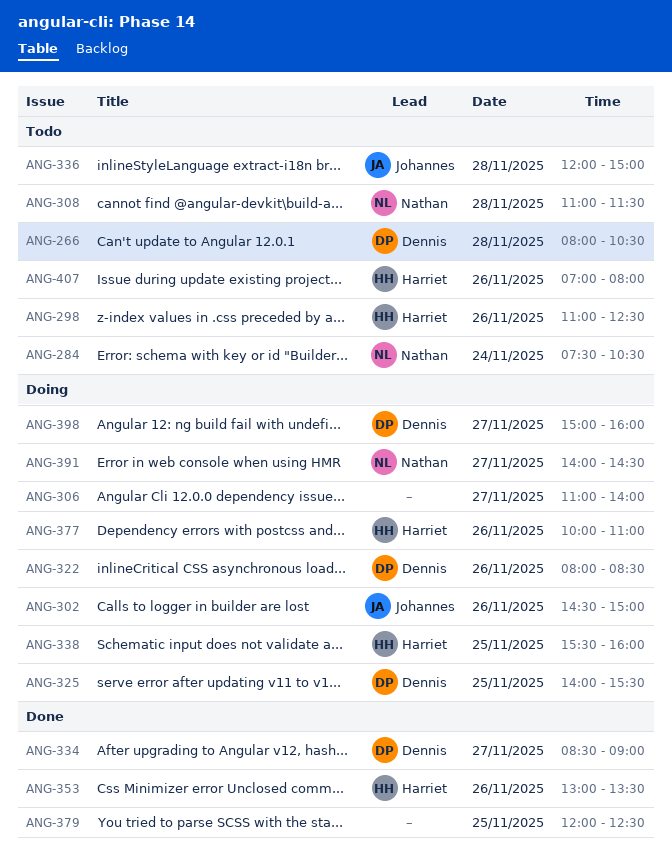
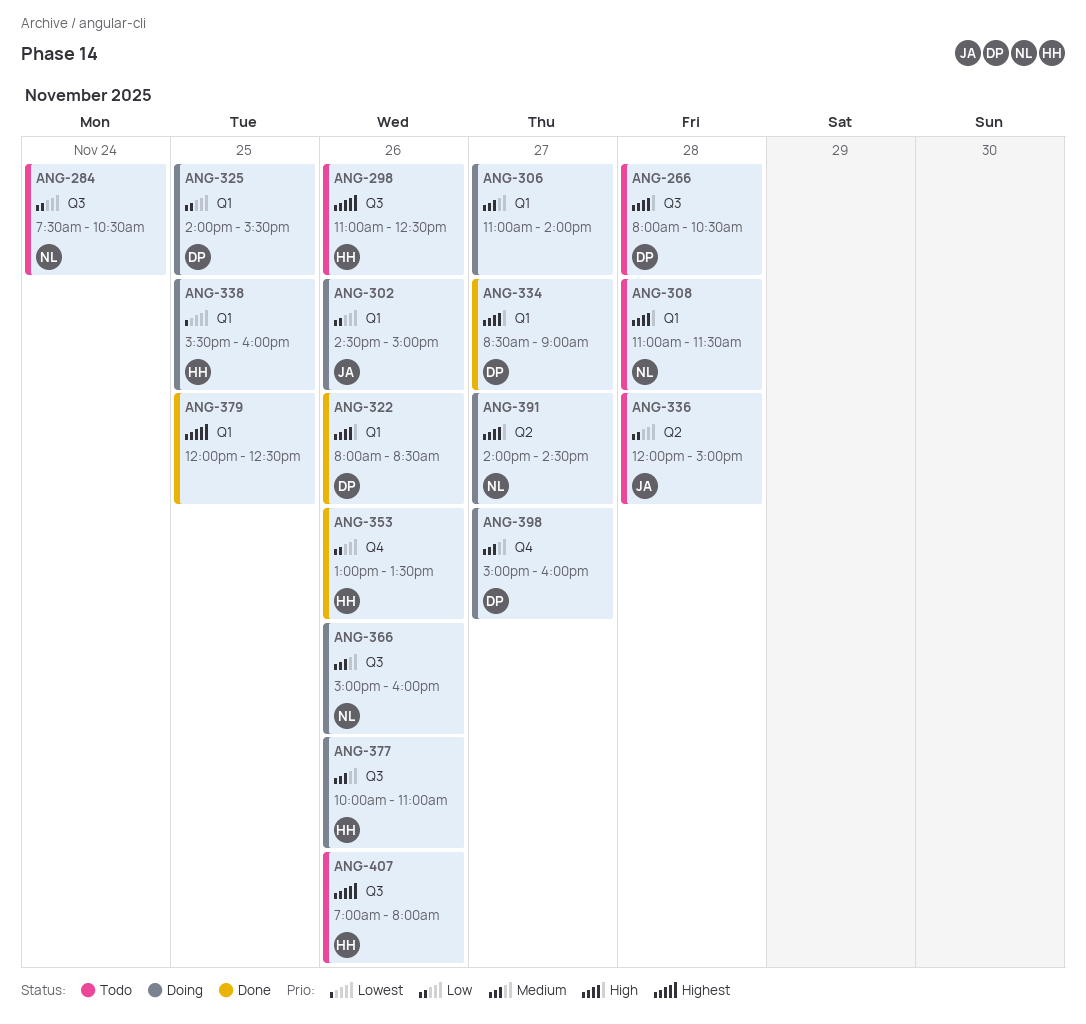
ANG-322, status: Doing -> Done
ANG-366: none -> present

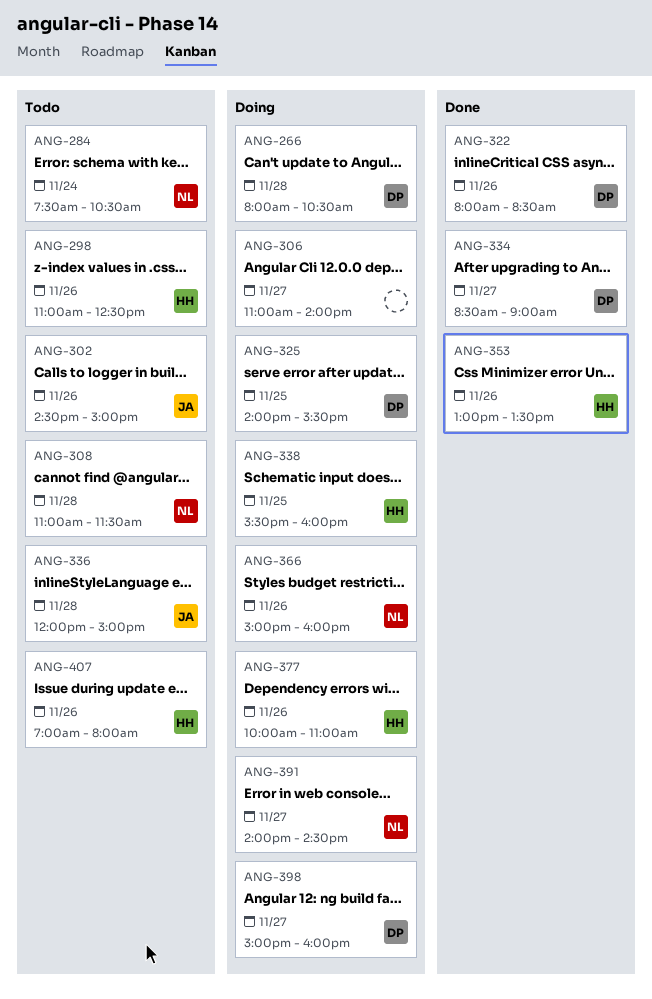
ANG-266, status: Todo -> Doing
ANG-302, status: Doing -> Todo
ANG-379: present -> none

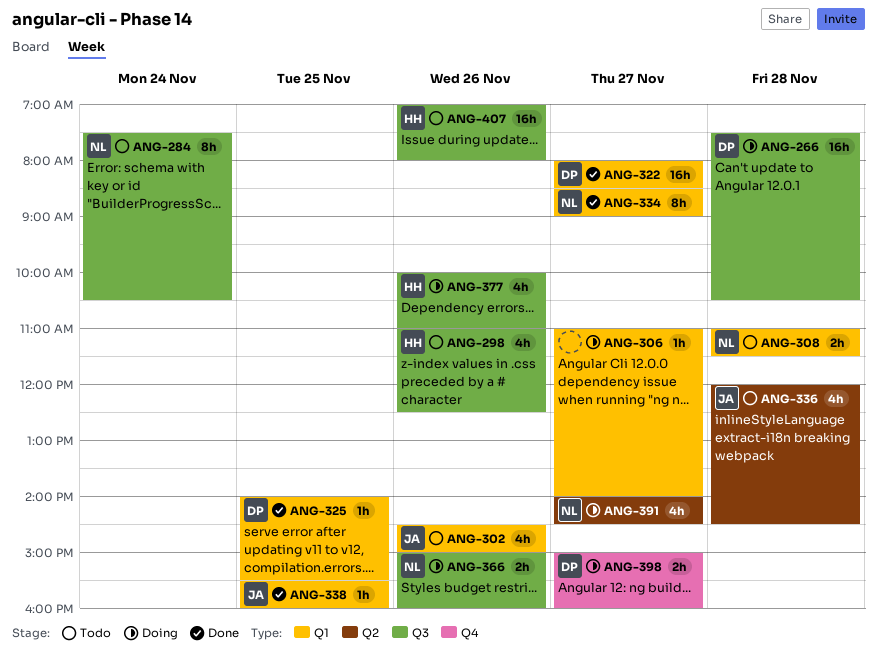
ANG-266, begins: 08:00 -> 07:30
ANG-322, day: Nov 26 -> Nov 27
ANG-325, status: Doing -> Done
ANG-334, owner: DP -> NL
ANG-336, ends: 15:00 -> 14:30
ANG-338, status: Doing -> Done
ANG-338, owner: HH -> JA
ANG-353: present -> none

